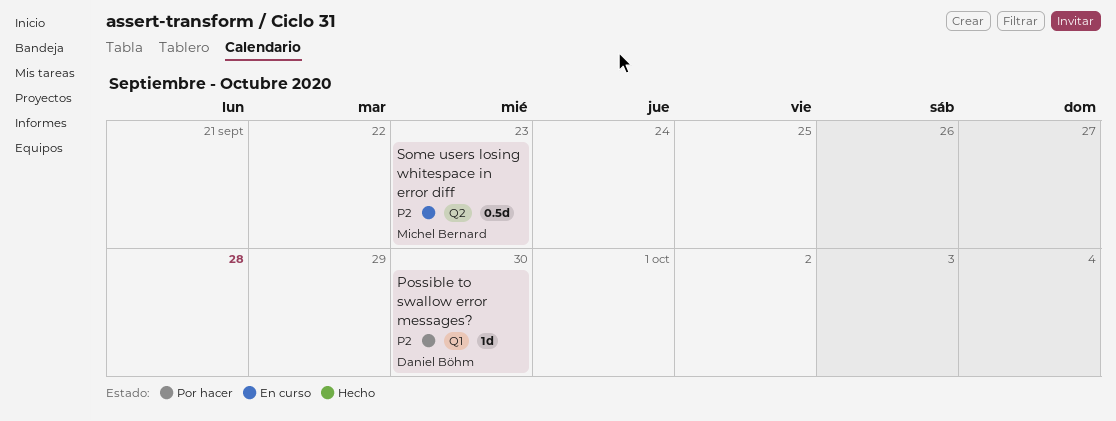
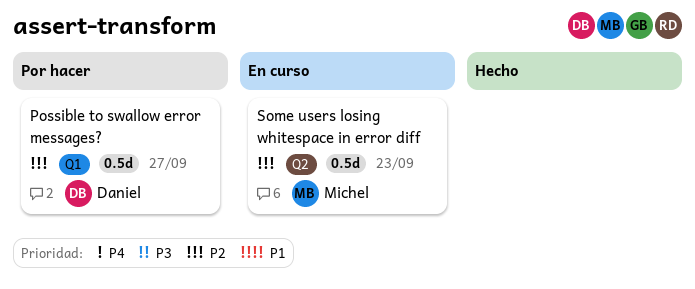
Possible to swallow error messages?, estimate: 1d -> 0.5d
Possible to swallow error messages?, due: Sep 30 -> Sep 27

